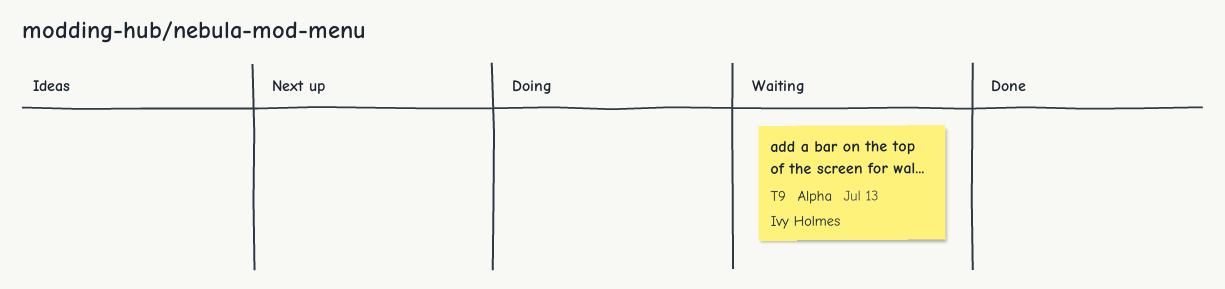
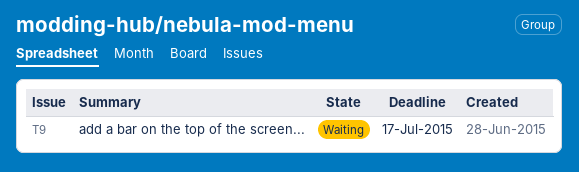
T9, due: Jul 13 -> Jul 17

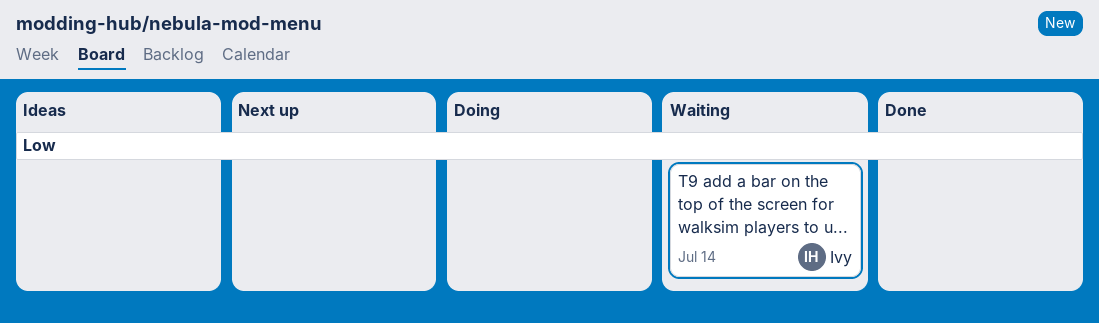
T9, due: Jul 17 -> Jul 14

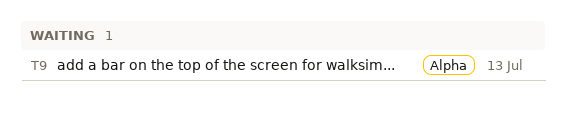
T9, due: Jul 14 -> Jul 13

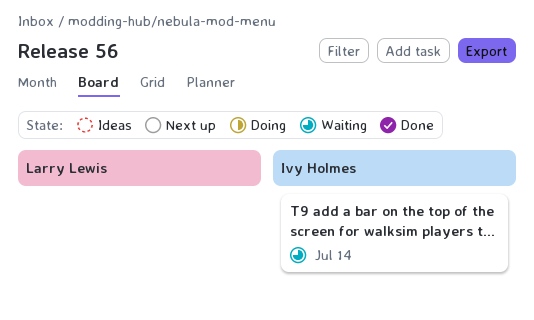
T9, due: Jul 13 -> Jul 14

